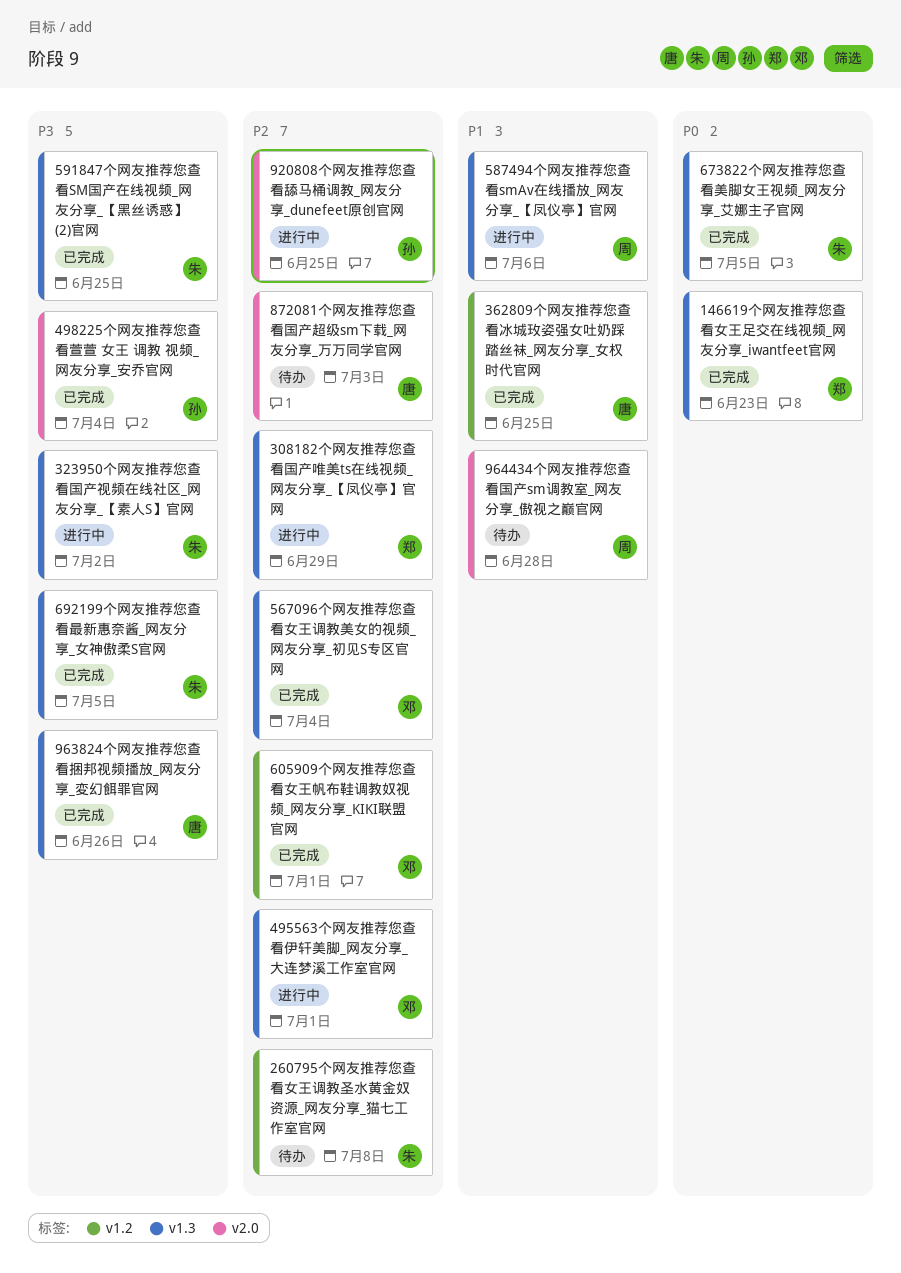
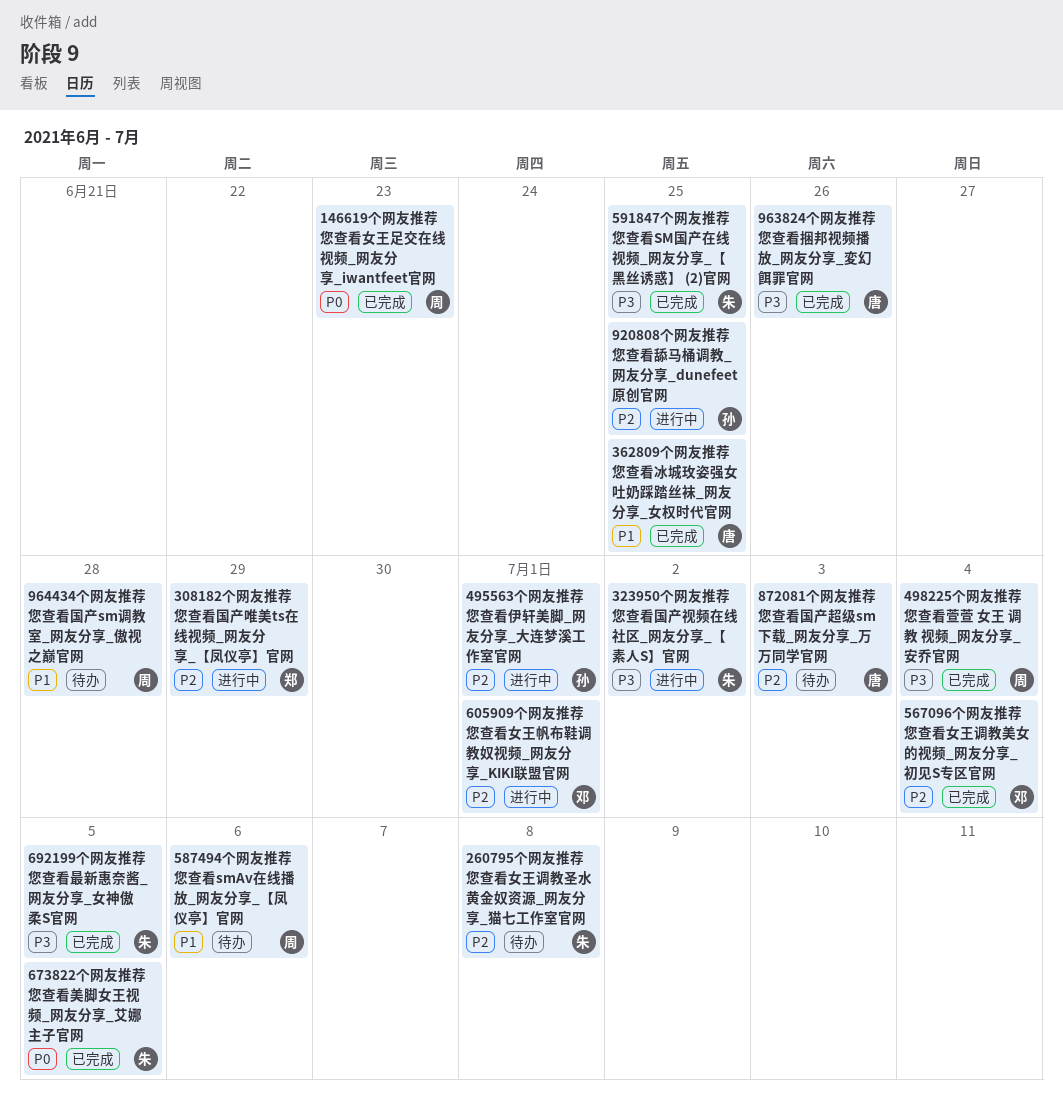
146619个网友推荐您查看女王足交在线视频_网友分享_iwantfeet官网, owner: 郑 -> 周
495563个网友推荐您查看伊轩美脚_网友分享_大连梦溪工作室官网, owner: 邓 -> 孙
498225个网友推荐您查看萱萱 女王 调教 视频_网友分享_安乔官网, owner: 孙 -> 周
587494个网友推荐您查看smAv在线播放_网友分享_【凤仪亭】官网, status: 进行中 -> 待办
605909个网友推荐您查看女王帆布鞋调教奴视频_网友分享_KIKI联盟官网, status: 已完成 -> 进行中

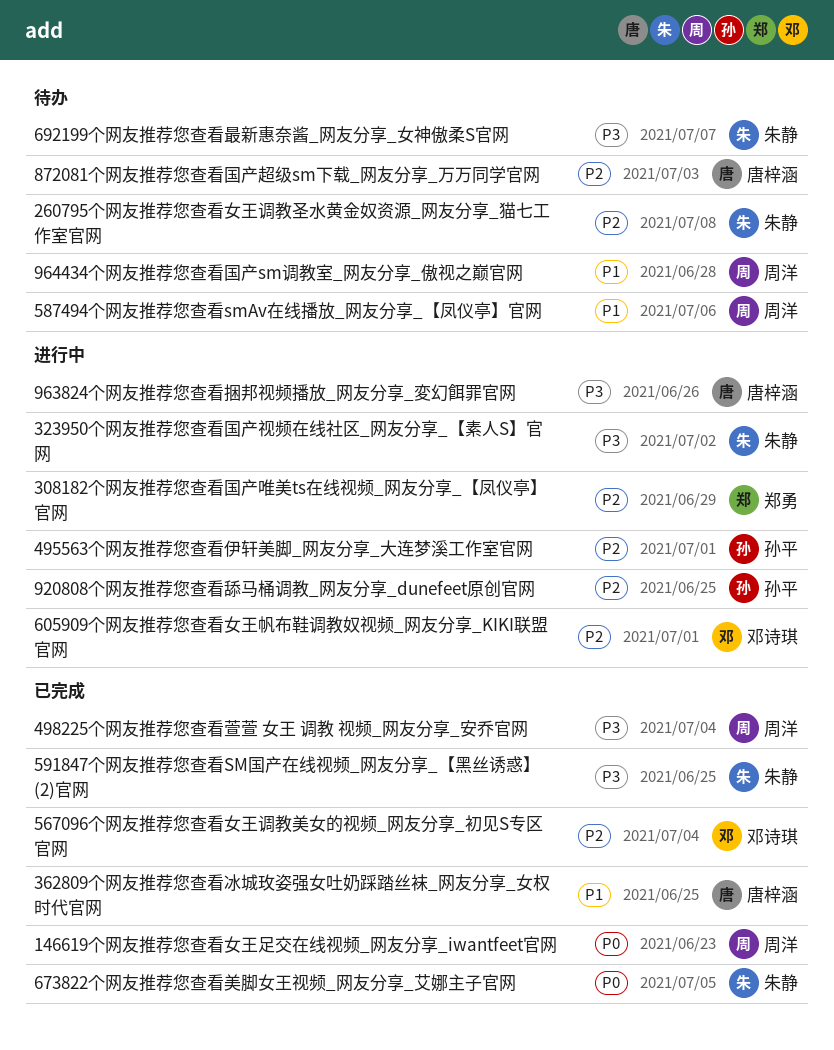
692199个网友推荐您查看最新惠奈酱_网友分享_女神傲柔S官网, status: 已完成 -> 待办
692199个网友推荐您查看最新惠奈酱_网友分享_女神傲柔S官网, due: Jul 5 -> Jul 7
963824个网友推荐您查看捆邦视频播放_网友分享_変幻餌罪官网, status: 已完成 -> 进行中

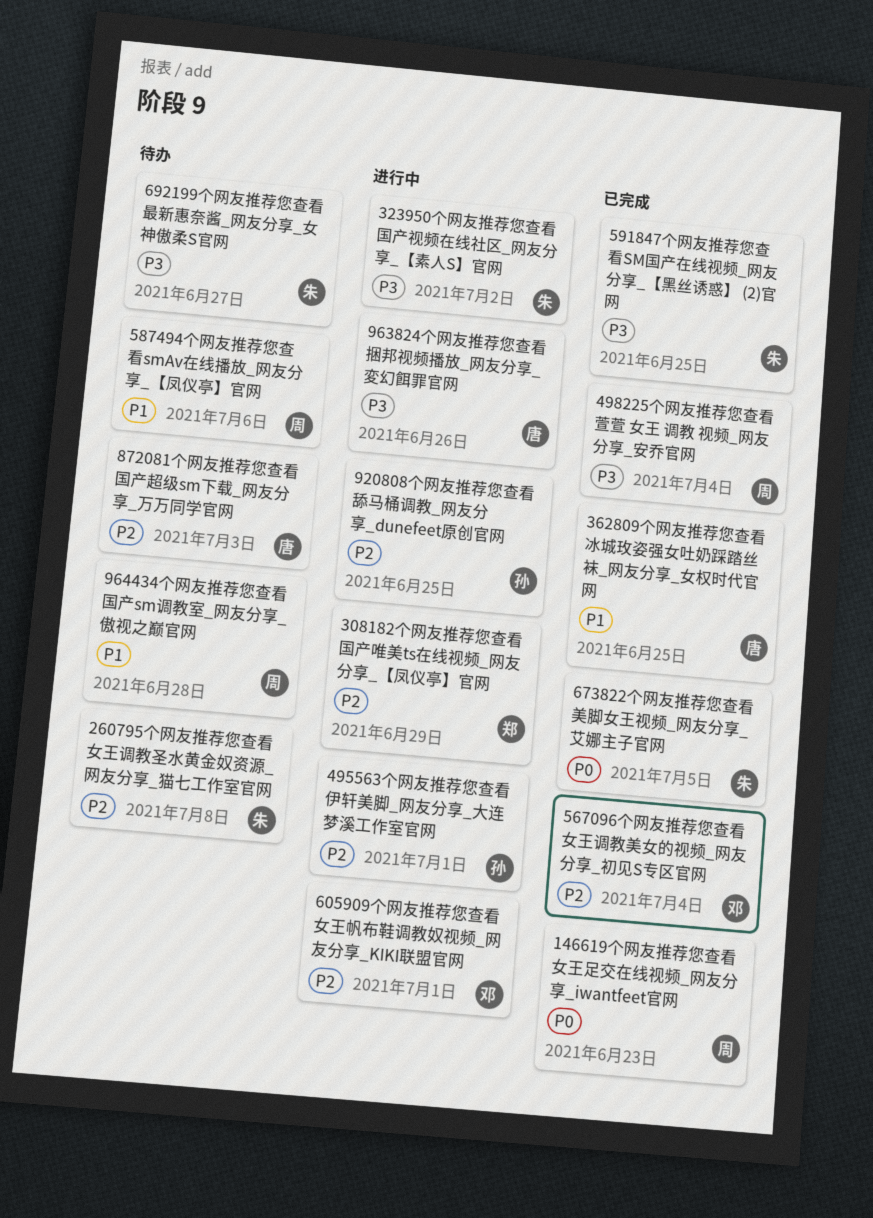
692199个网友推荐您查看最新惠奈酱_网友分享_女神傲柔S官网, due: Jul 7 -> Jun 27

